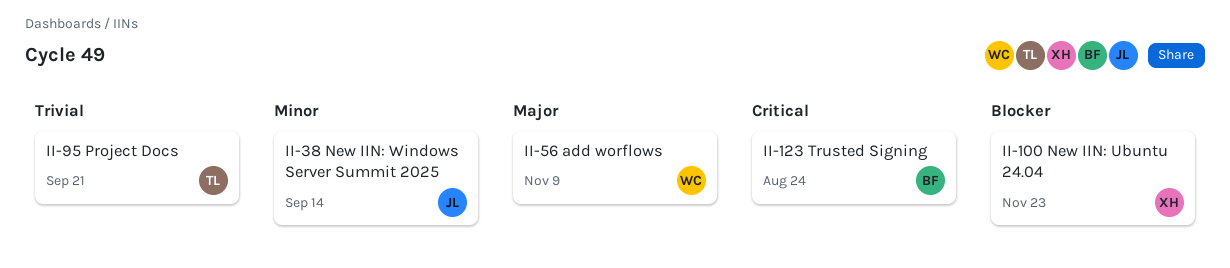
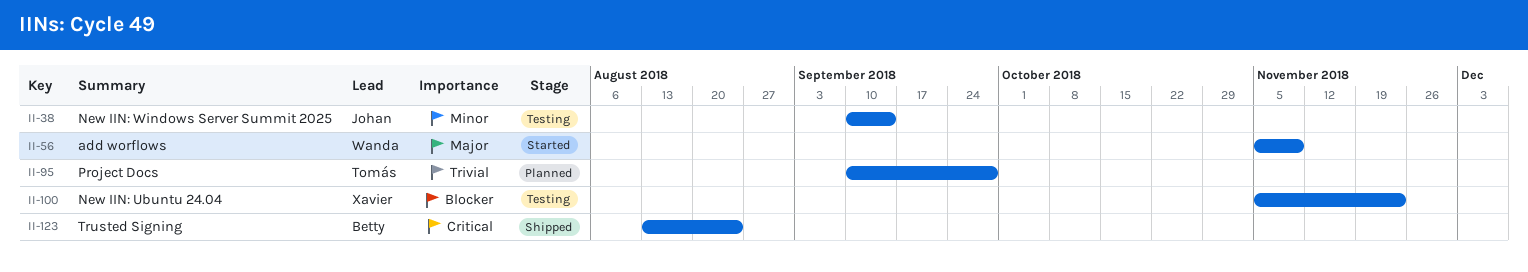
II-95, due: Sep 21 -> Sep 28

